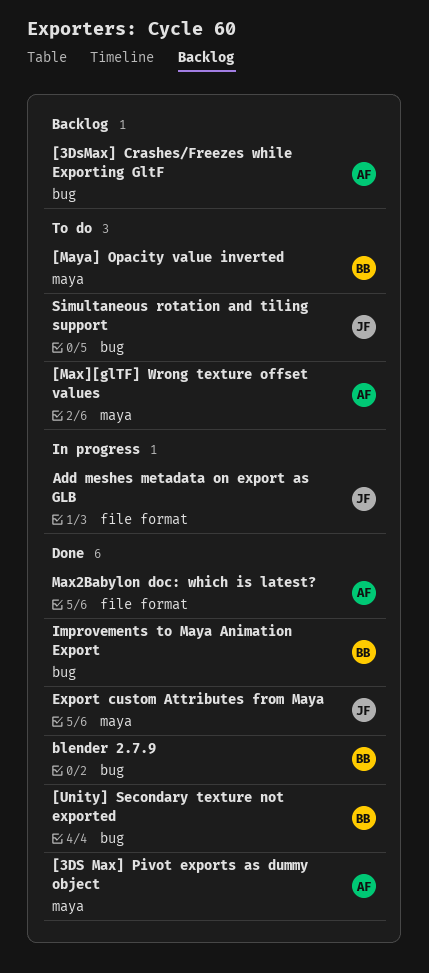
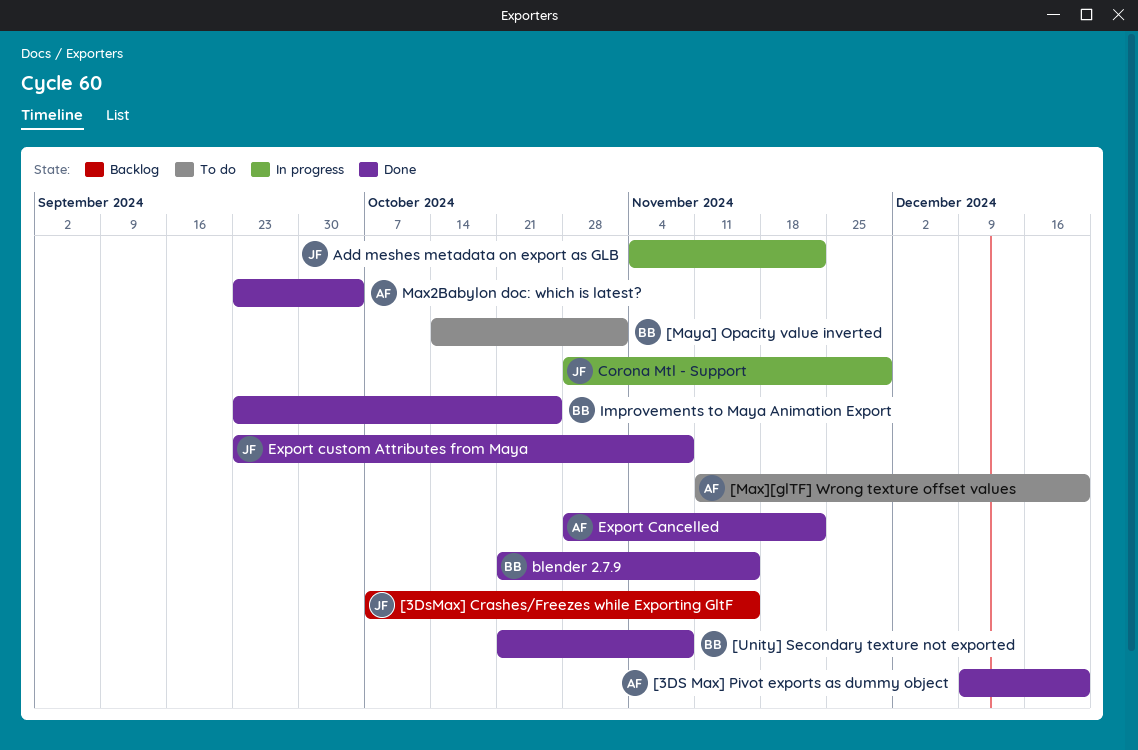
[3DsMax] Crashes/Freezes while Exporting GltF, owner: AF -> JF
Corona Mtl - Support: none -> present
Export Cancelled: none -> present
Simultaneous rotation and tiling support: present -> none

